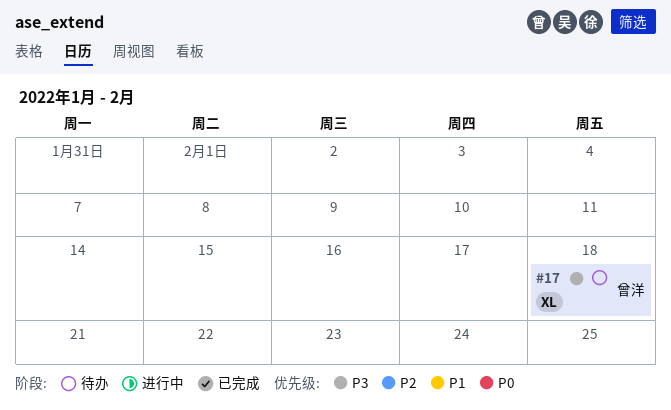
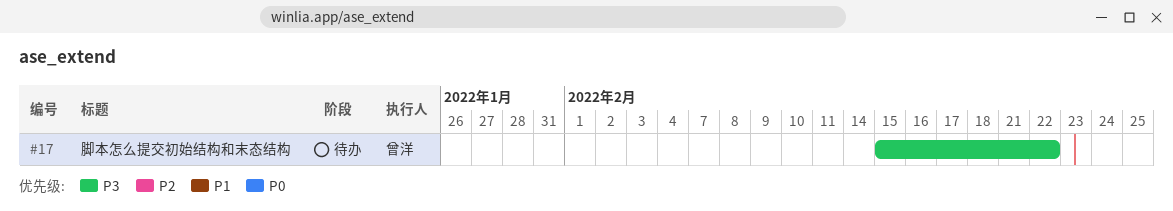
#17, due: Feb 18 -> Feb 22

